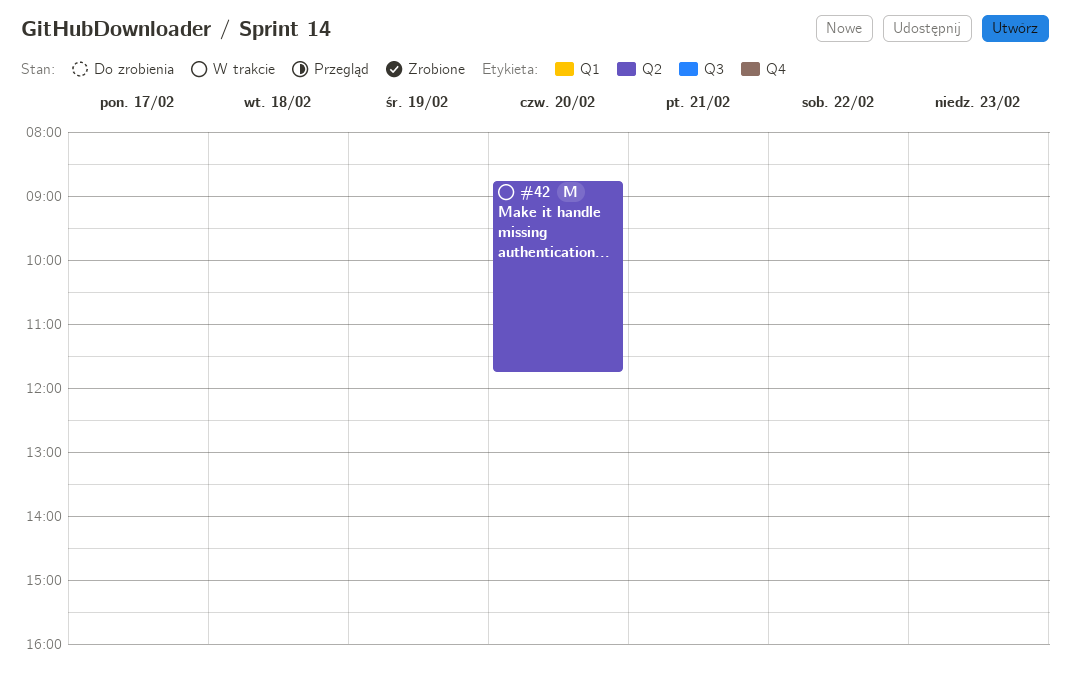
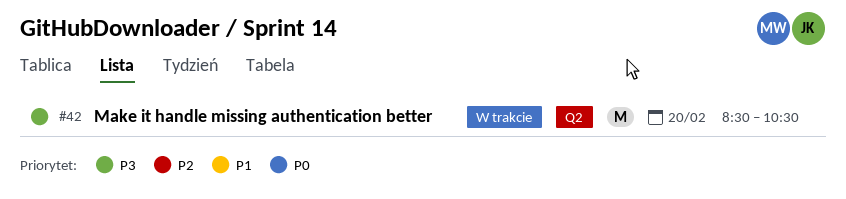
#42, begins: 08:45 -> 08:30
#42, ends: 11:45 -> 10:30

